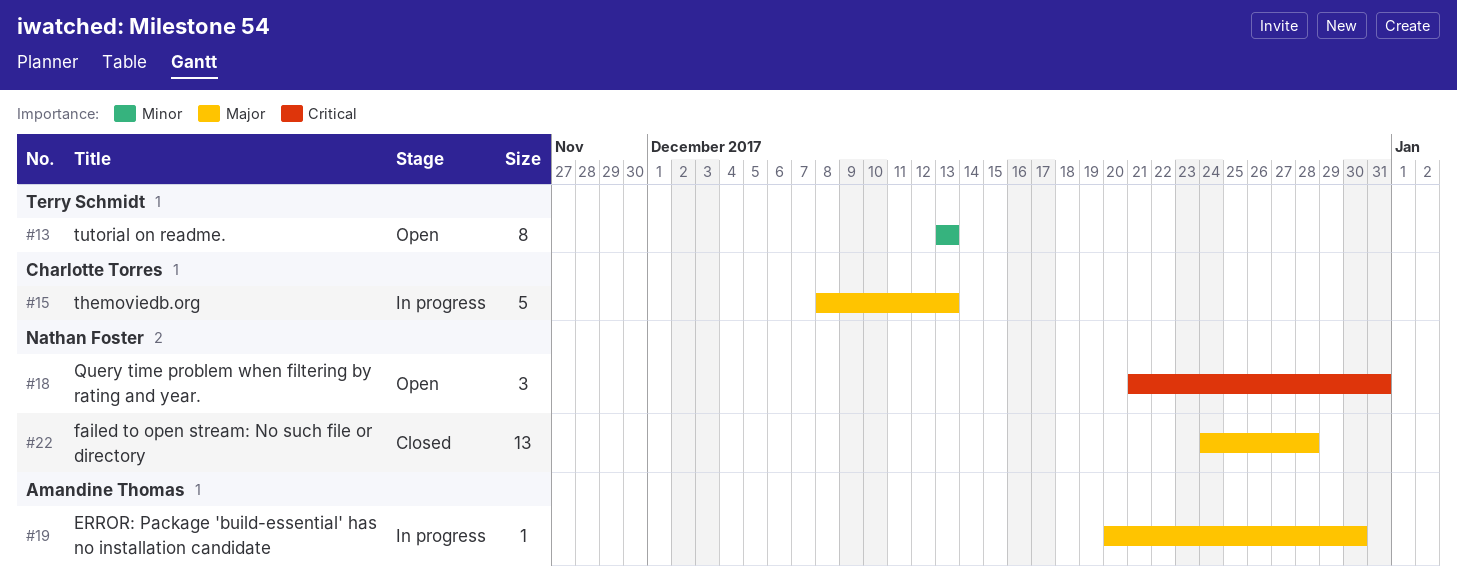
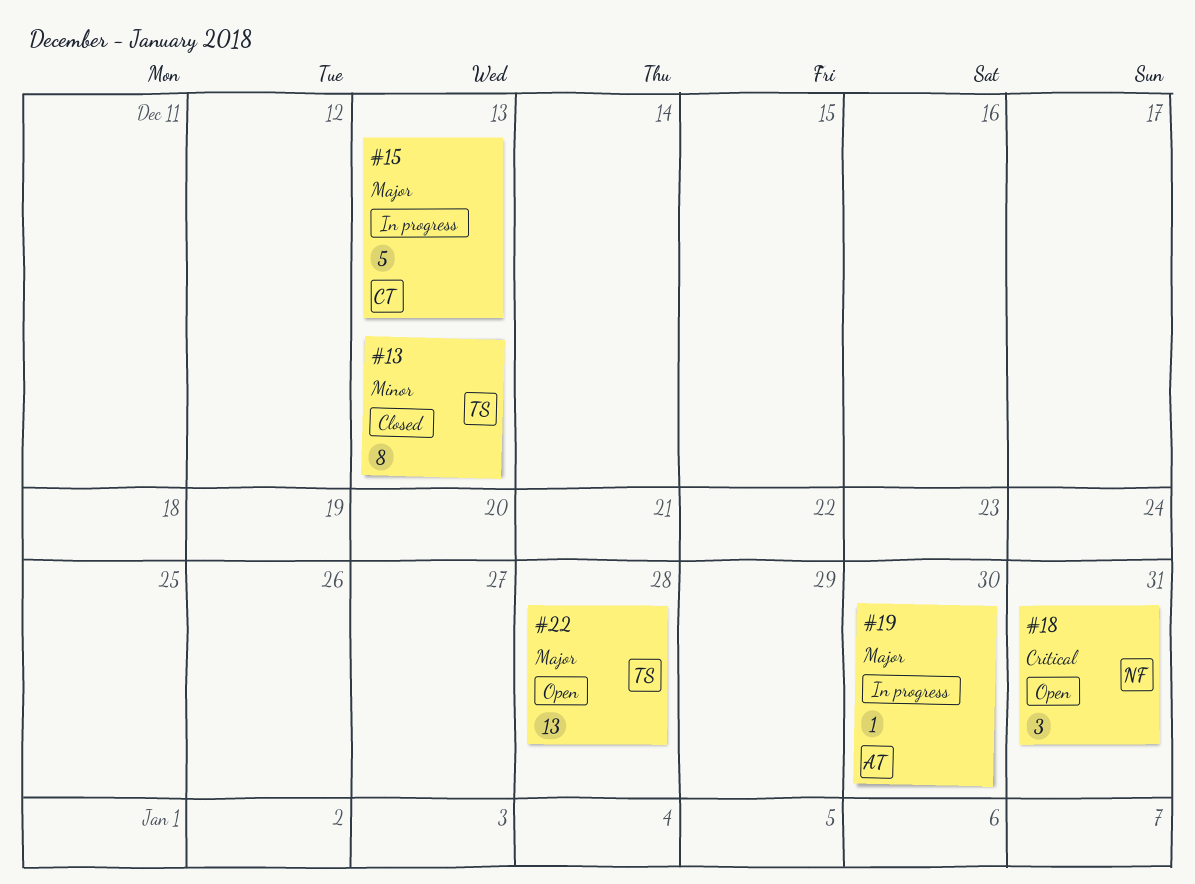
#13, status: Open -> Closed
#22, status: Closed -> Open
#22, owner: Nathan Foster -> Terry Schmidt

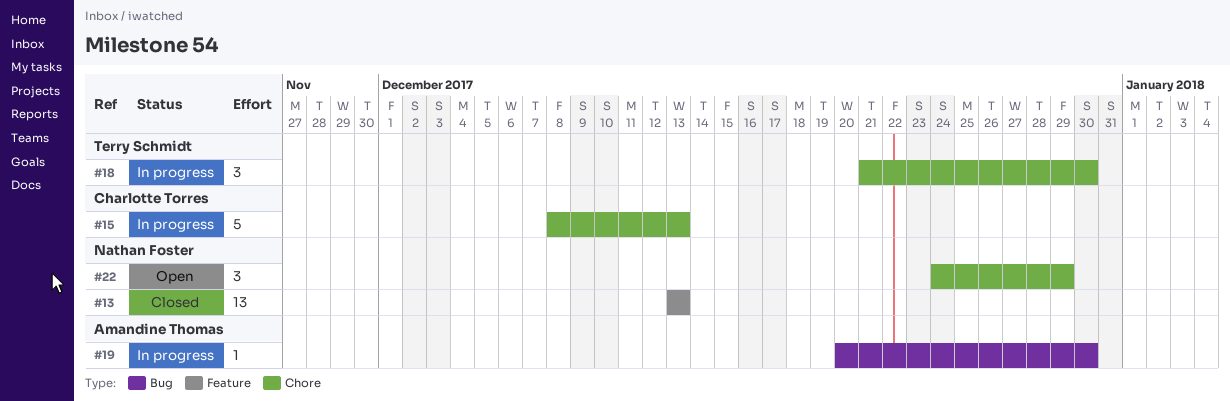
#13, owner: Terry Schmidt -> Nathan Foster
#13, estimate: 8 -> 13
#18, status: Open -> In progress
#18, owner: Nathan Foster -> Terry Schmidt
#18, due: Dec 31 -> Dec 30
#22, owner: Terry Schmidt -> Nathan Foster
#22, estimate: 13 -> 3
#22, due: Dec 28 -> Dec 29

